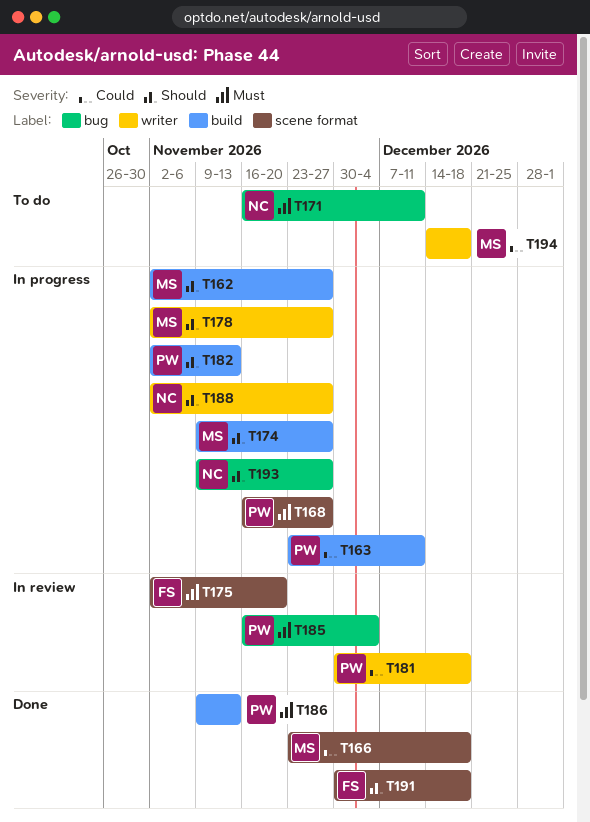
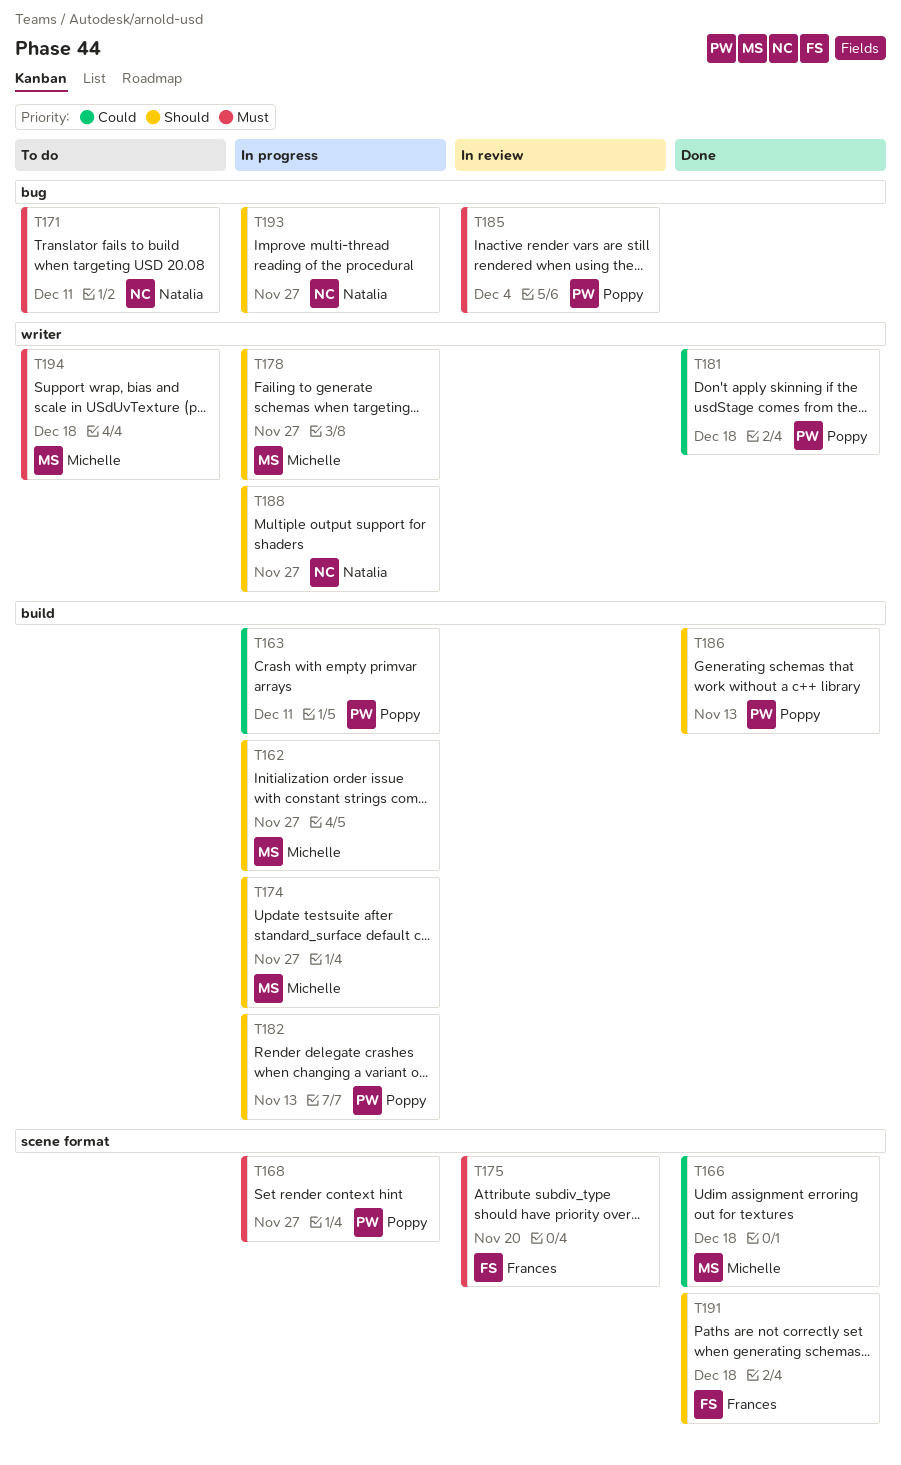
T181, status: In review -> Done
T186, priority: Must -> Should
T194, priority: Could -> Must

